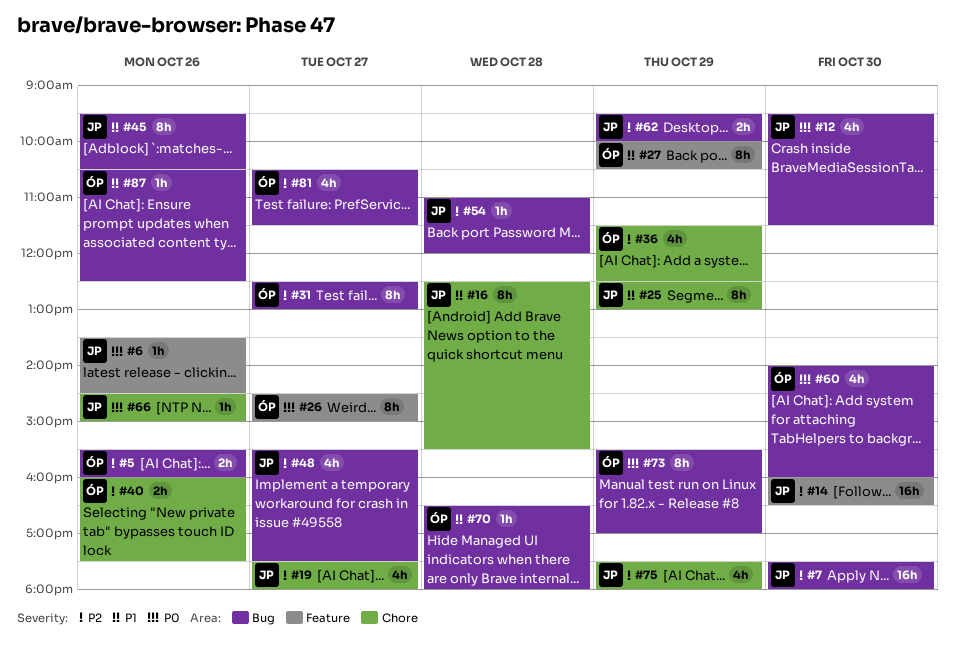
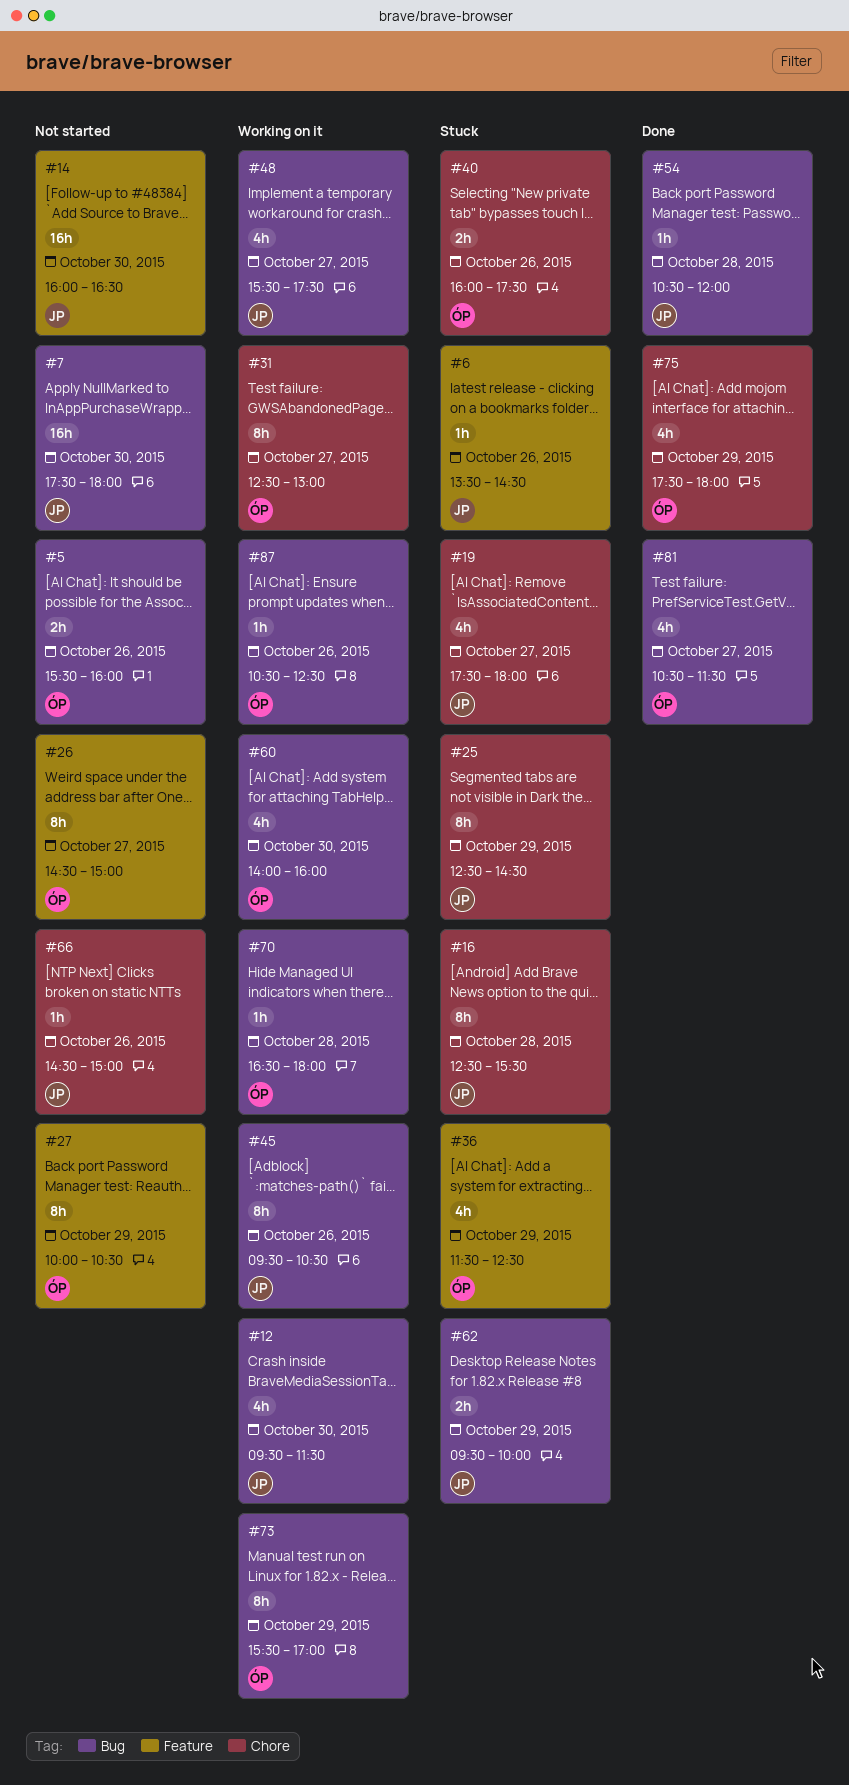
#25, ends: 13:00 -> 14:30
#31, label: Bug -> Chore
#36, label: Chore -> Feature
#54, begins: 11:00 -> 10:30
#75, owner: JP -> ÓP

